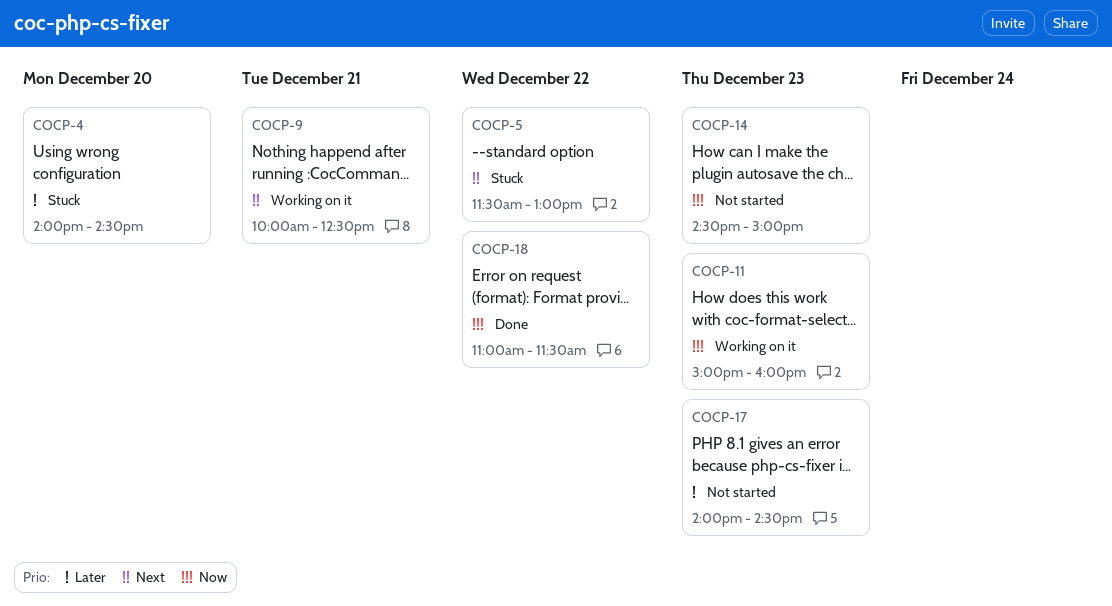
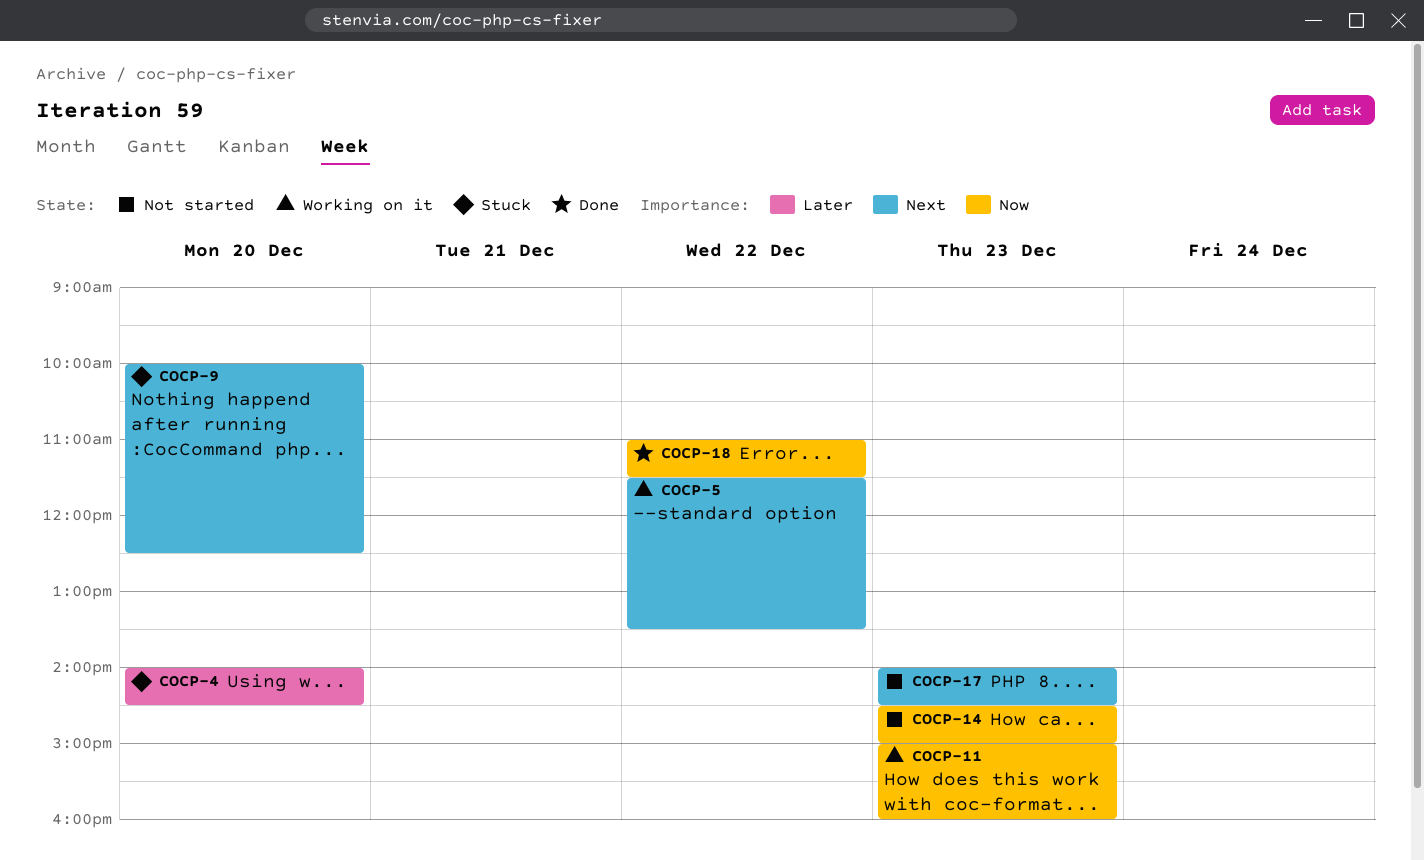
COCP-5, status: Stuck -> Working on it
COCP-5, ends: 13:00 -> 13:30
COCP-9, status: Working on it -> Stuck
COCP-9, day: Dec 21 -> Dec 20
COCP-17, priority: Later -> Next

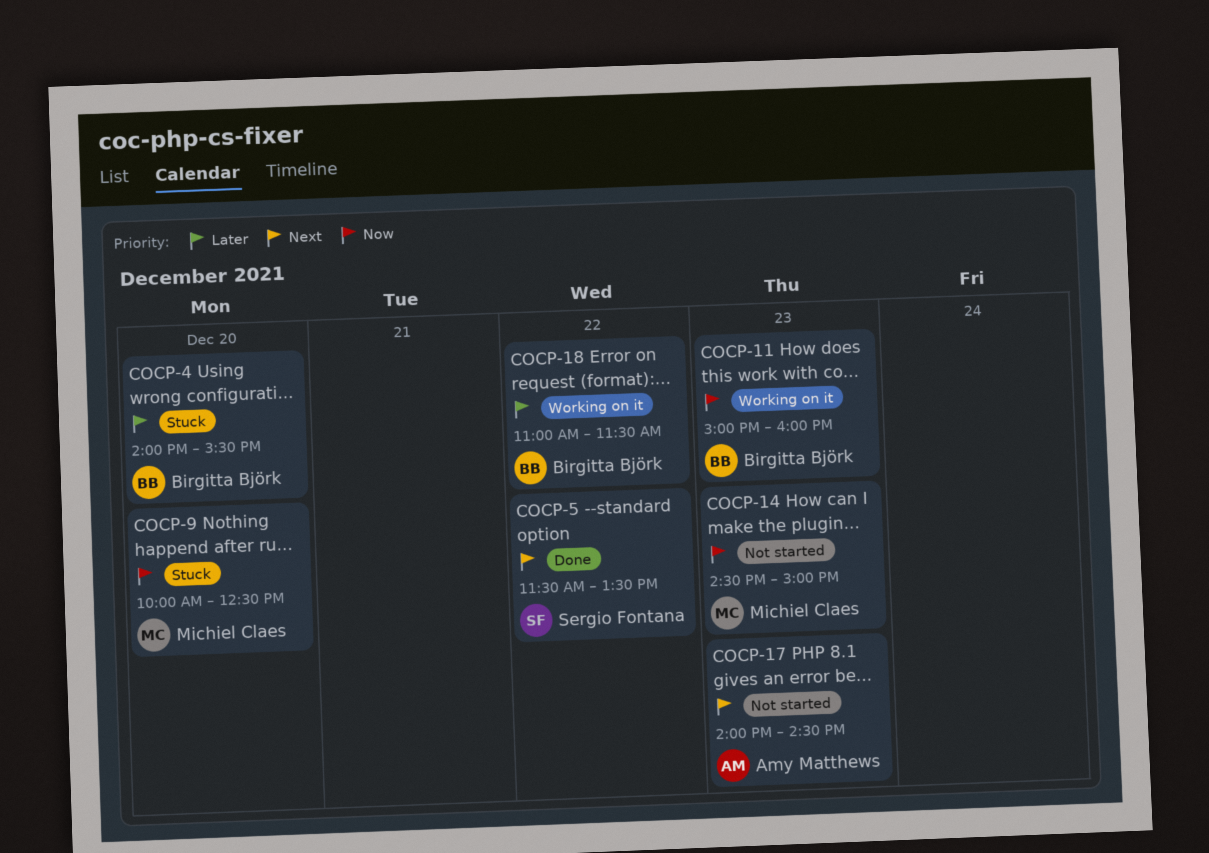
COCP-4, ends: 14:30 -> 15:30
COCP-5, status: Working on it -> Done
COCP-9, priority: Next -> Now
COCP-18, status: Done -> Working on it
COCP-18, priority: Now -> Later

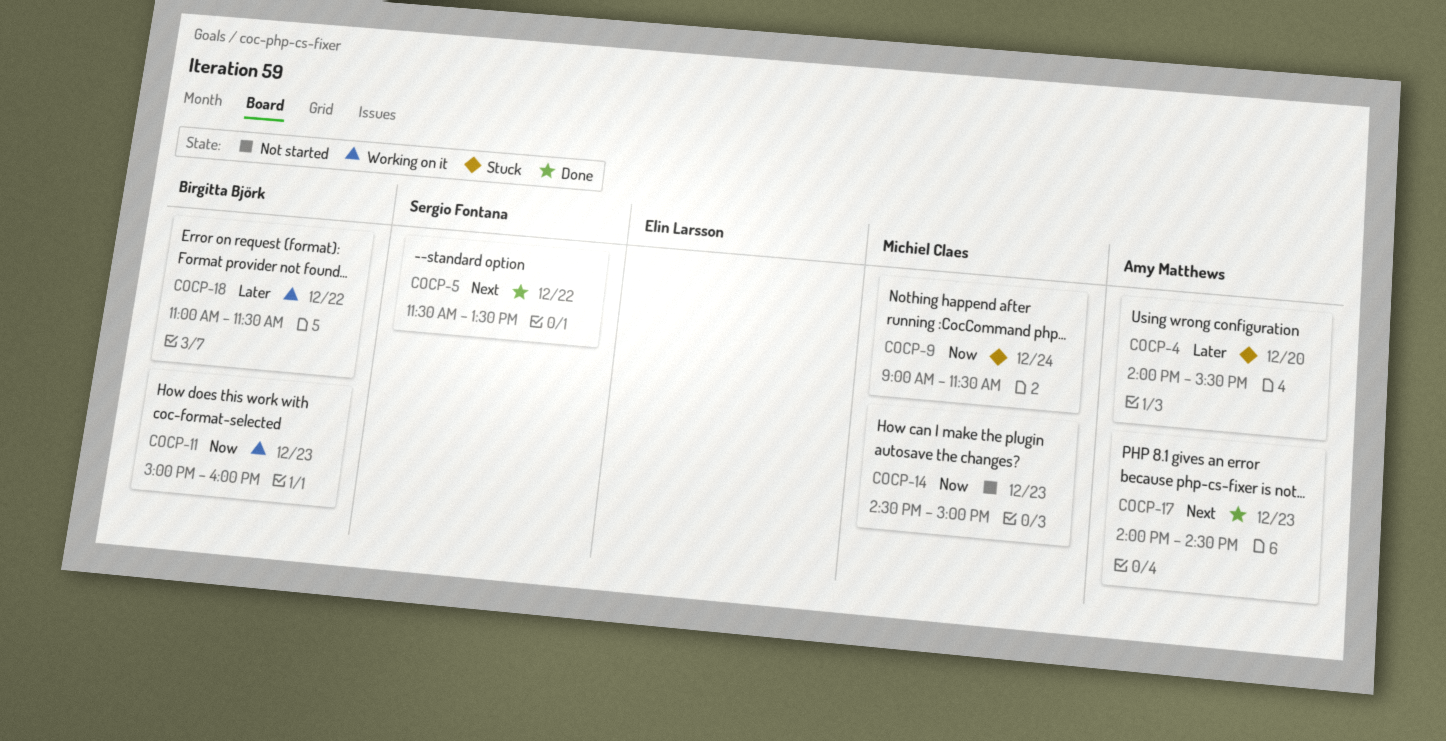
COCP-4, owner: Birgitta Björk -> Amy Matthews
COCP-9, day: Dec 20 -> Dec 24
COCP-9, begins: 10:00 -> 09:00
COCP-9, ends: 12:30 -> 11:30
COCP-17, status: Not started -> Done

